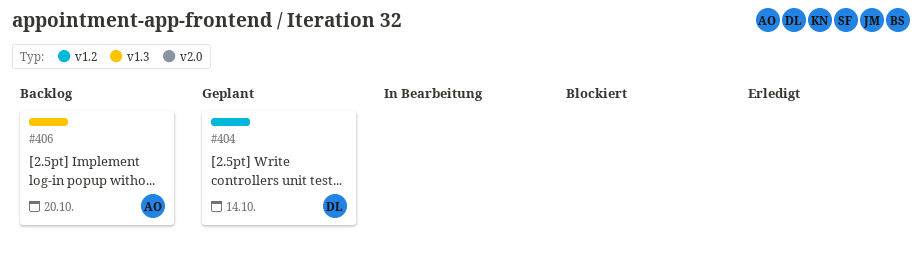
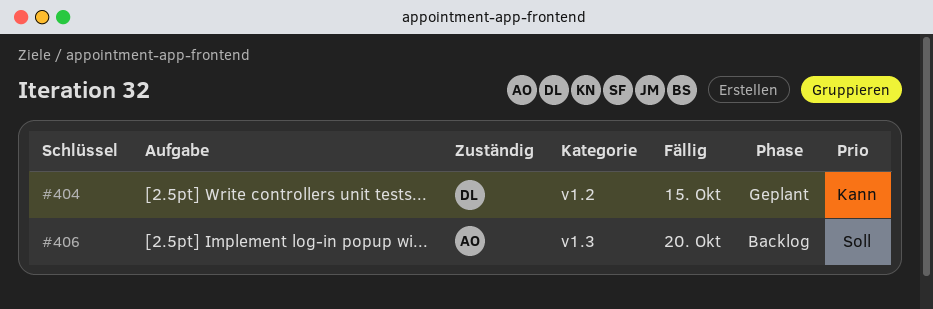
#404, due: Oct 14 -> Oct 15

